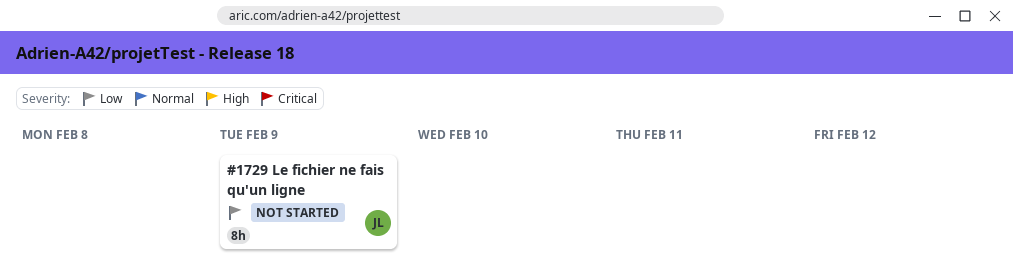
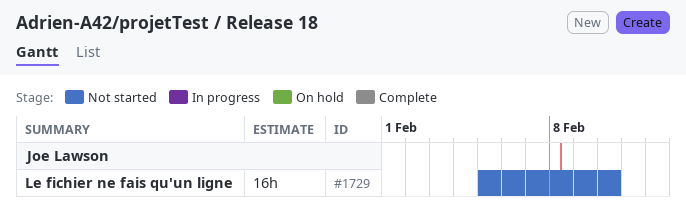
#1729, estimate: 8h -> 16h
#1729, due: Feb 9 -> Feb 10

